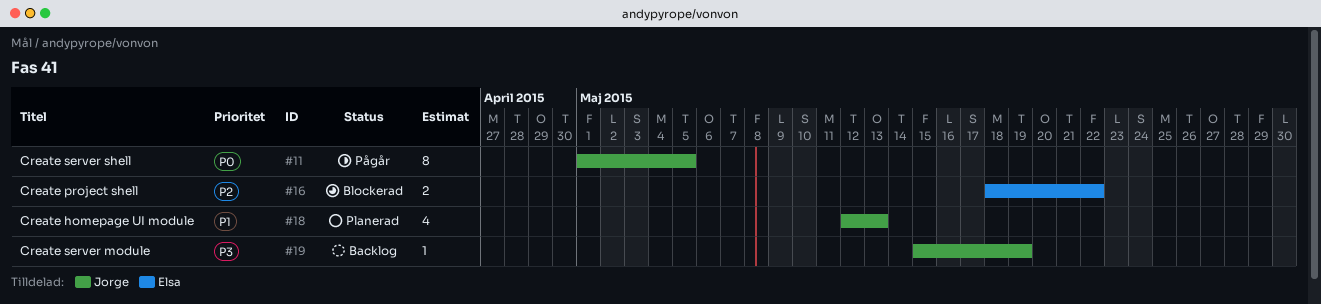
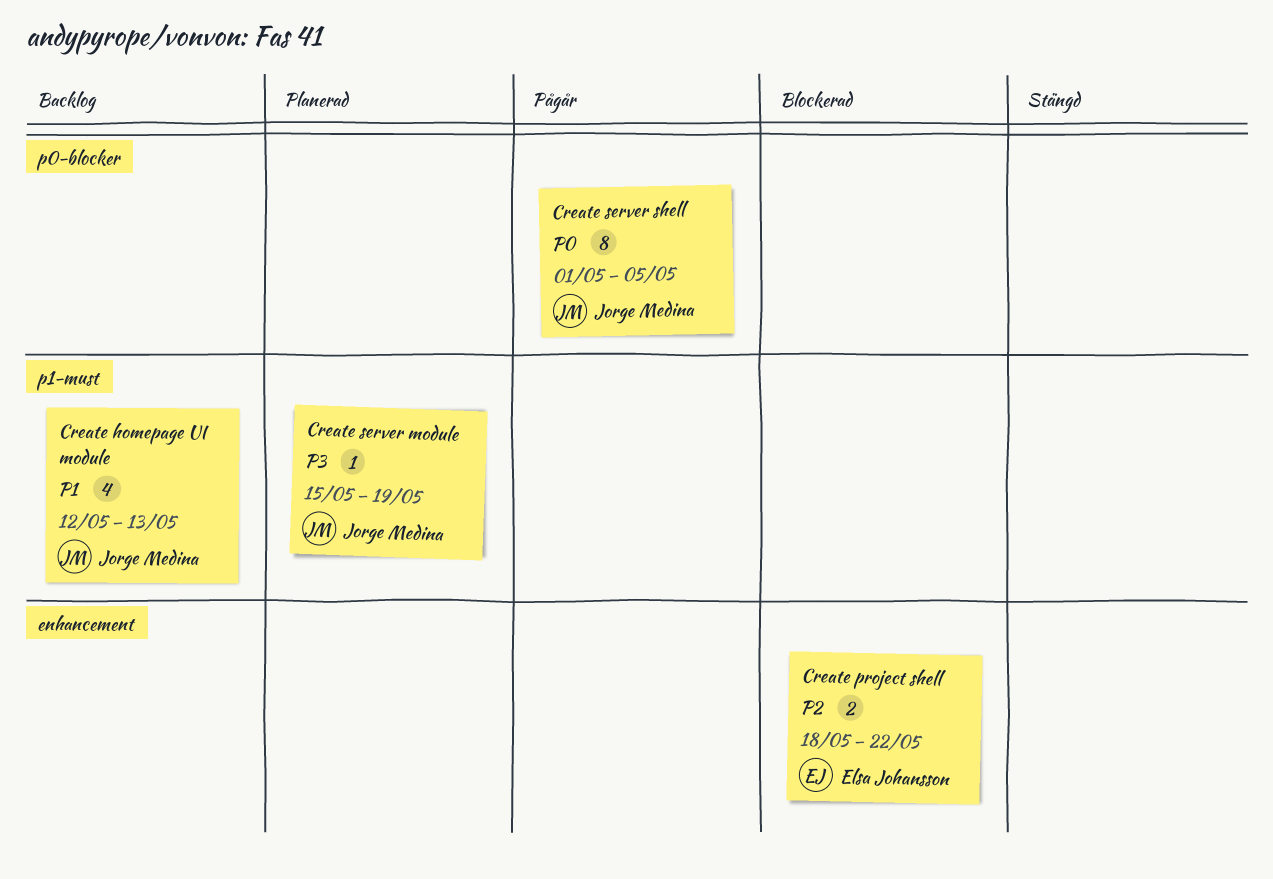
Create homepage UI module, status: Planerad -> Backlog
Create server module, status: Backlog -> Planerad

